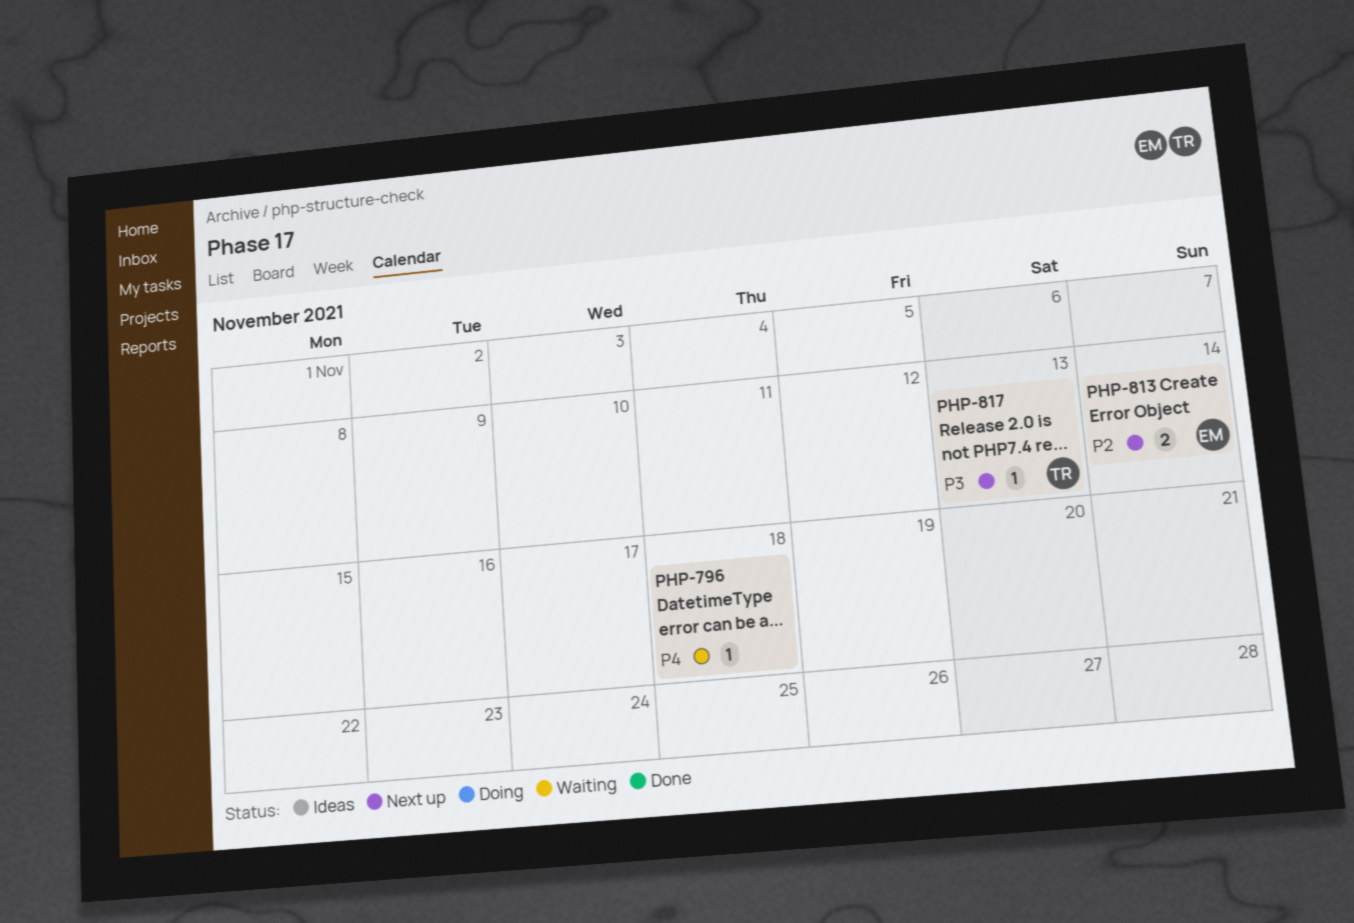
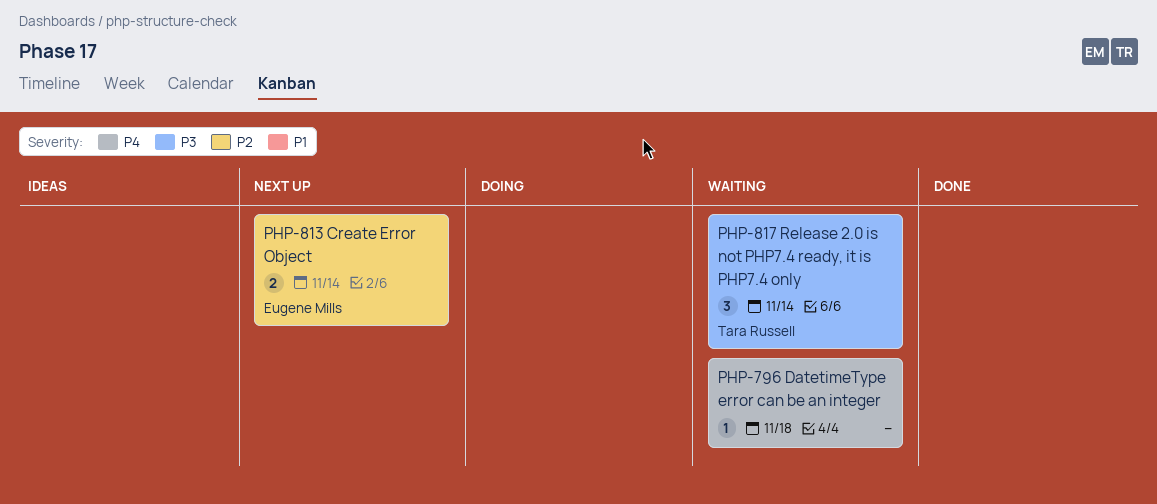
PHP-817, status: Next up -> Waiting
PHP-817, estimate: 1 -> 3
PHP-817, due: Nov 13 -> Nov 14

